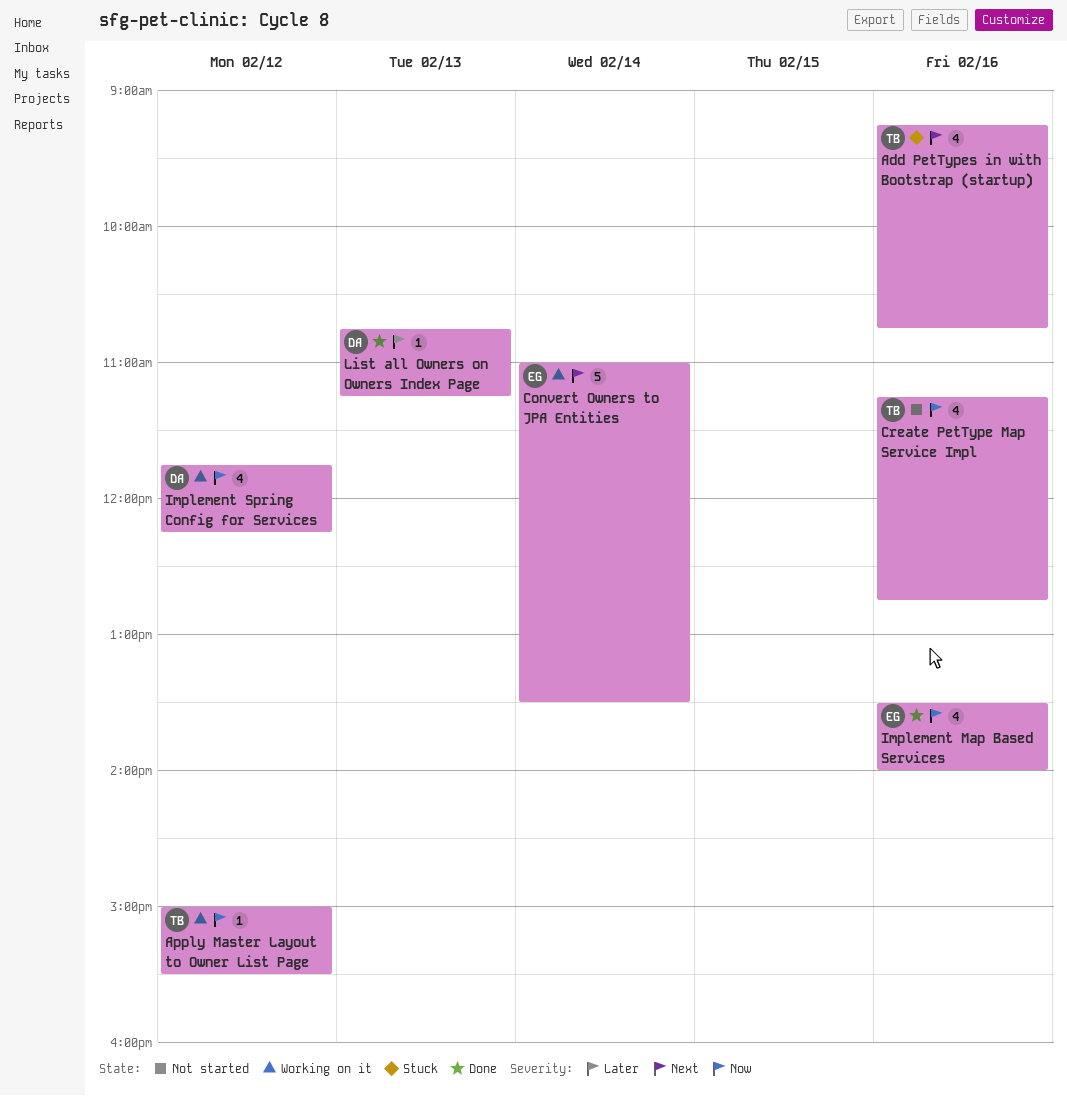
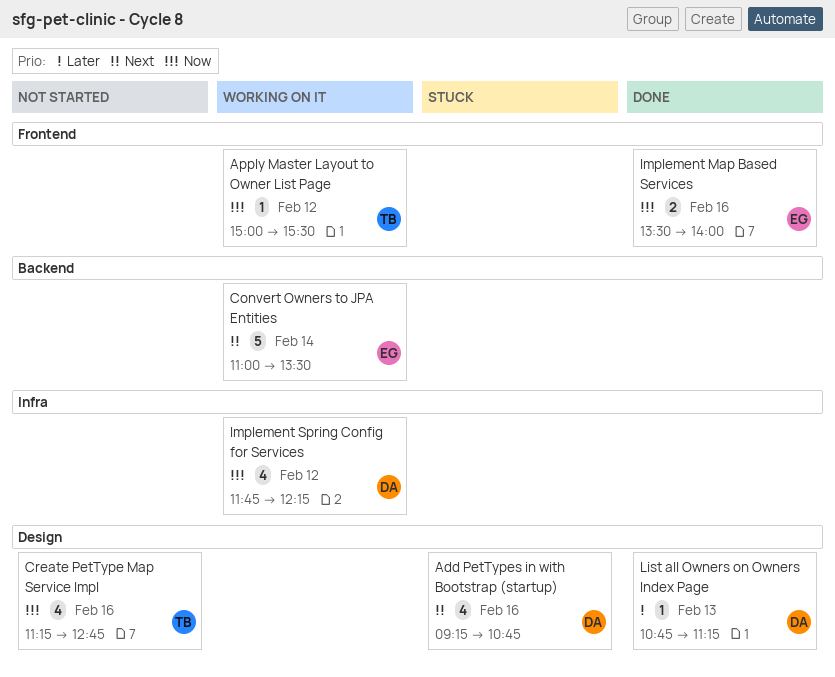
Add PetTypes in with Bootstrap (startup), owner: TB -> DA
Implement Map Based Services, estimate: 4 -> 2

